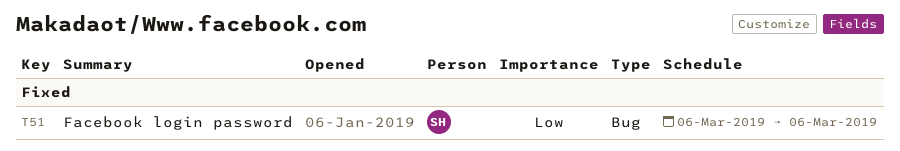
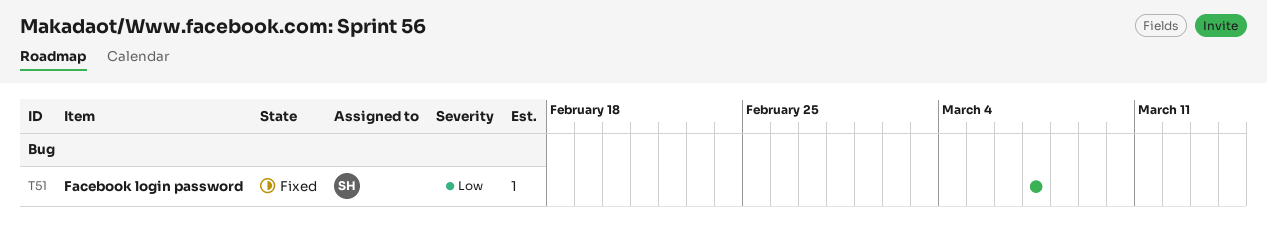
T51, start: Mar 6 -> Mar 7
T51, due: Mar 6 -> Mar 7

